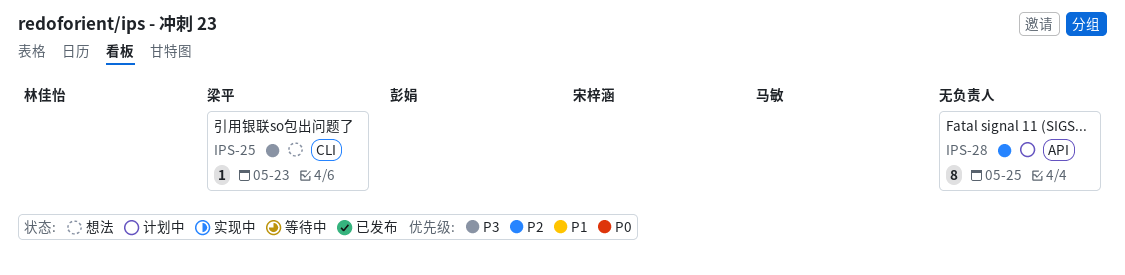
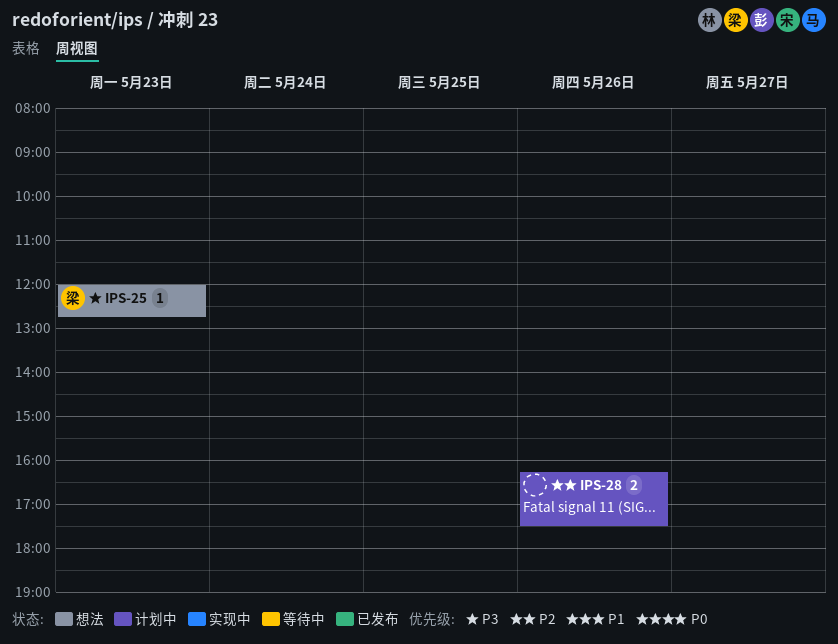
IPS-28, estimate: 8 -> 2
IPS-28, day: May 25 -> May 26

